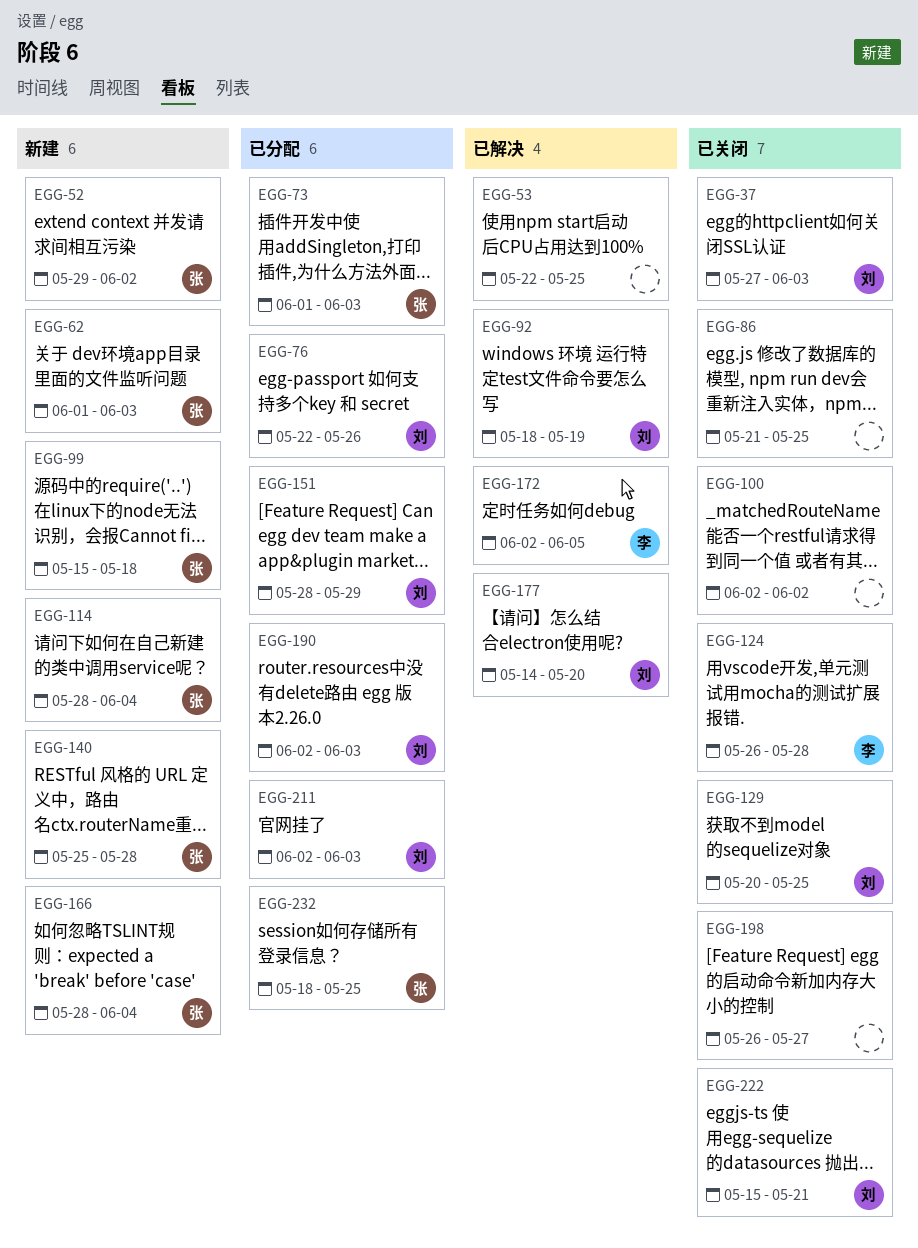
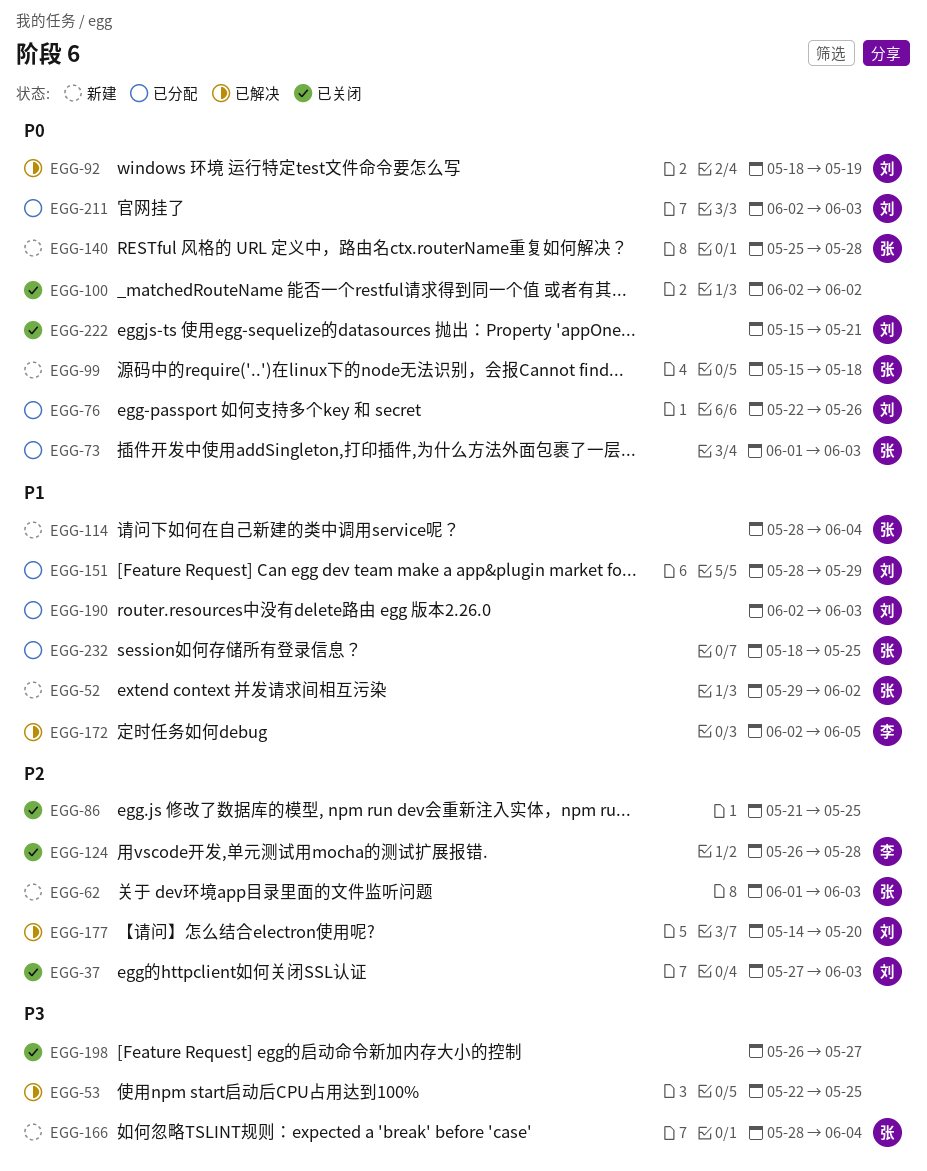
EGG-129: present -> none

